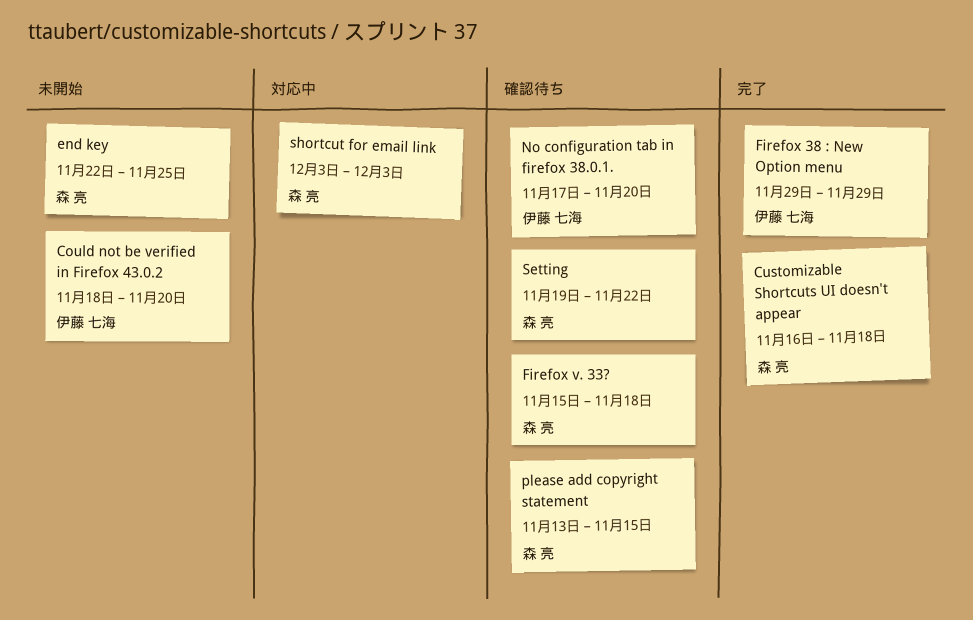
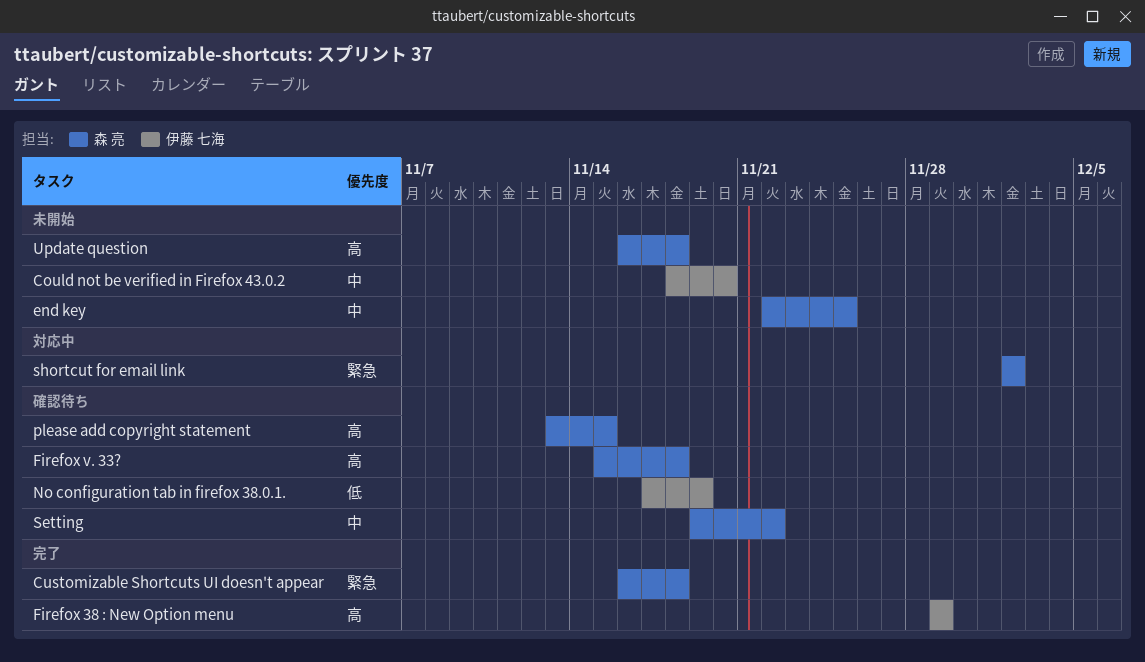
No configuration tab in firefox 38.0.1., due: Nov 20 -> Nov 19
shortcut for email link, start: Dec 3 -> Dec 2
shortcut for email link, due: Dec 3 -> Dec 2
Update question: none -> present

